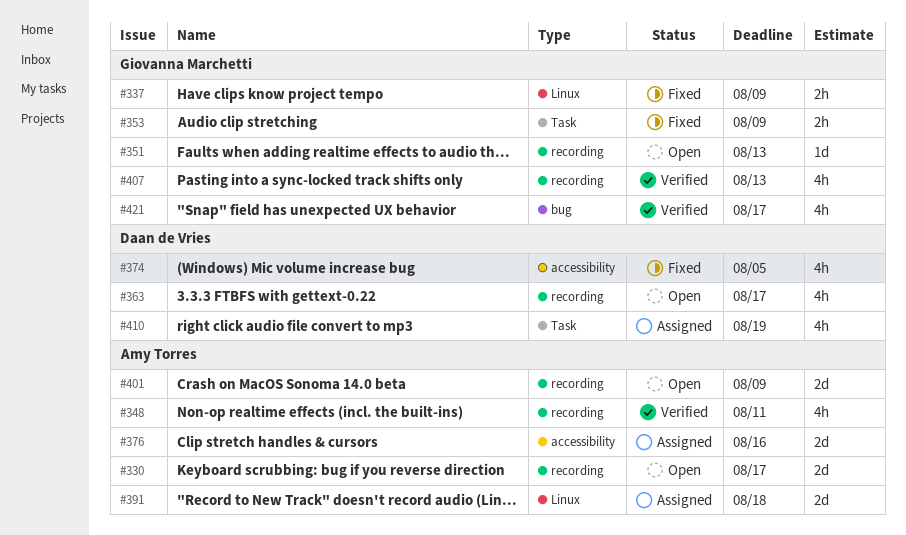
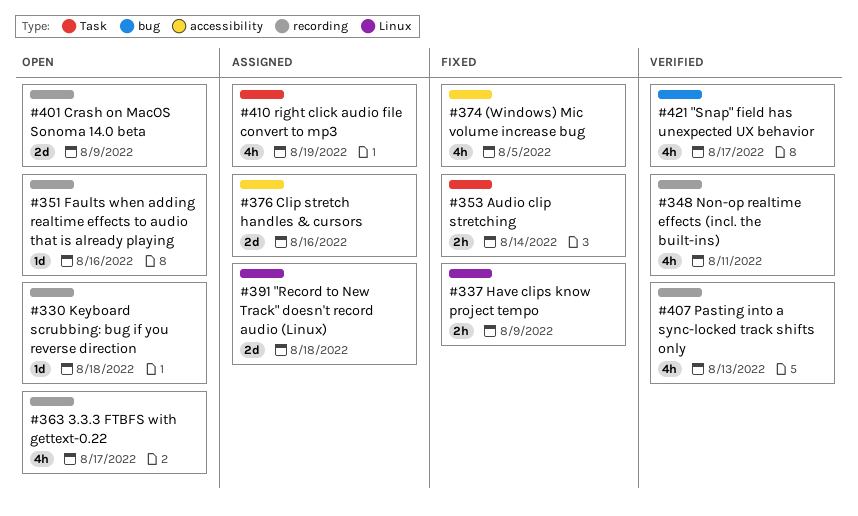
#330, estimate: 2d -> 1d
#330, due: Aug 17 -> Aug 18
#351, due: Aug 13 -> Aug 16
#353, due: Aug 9 -> Aug 14

